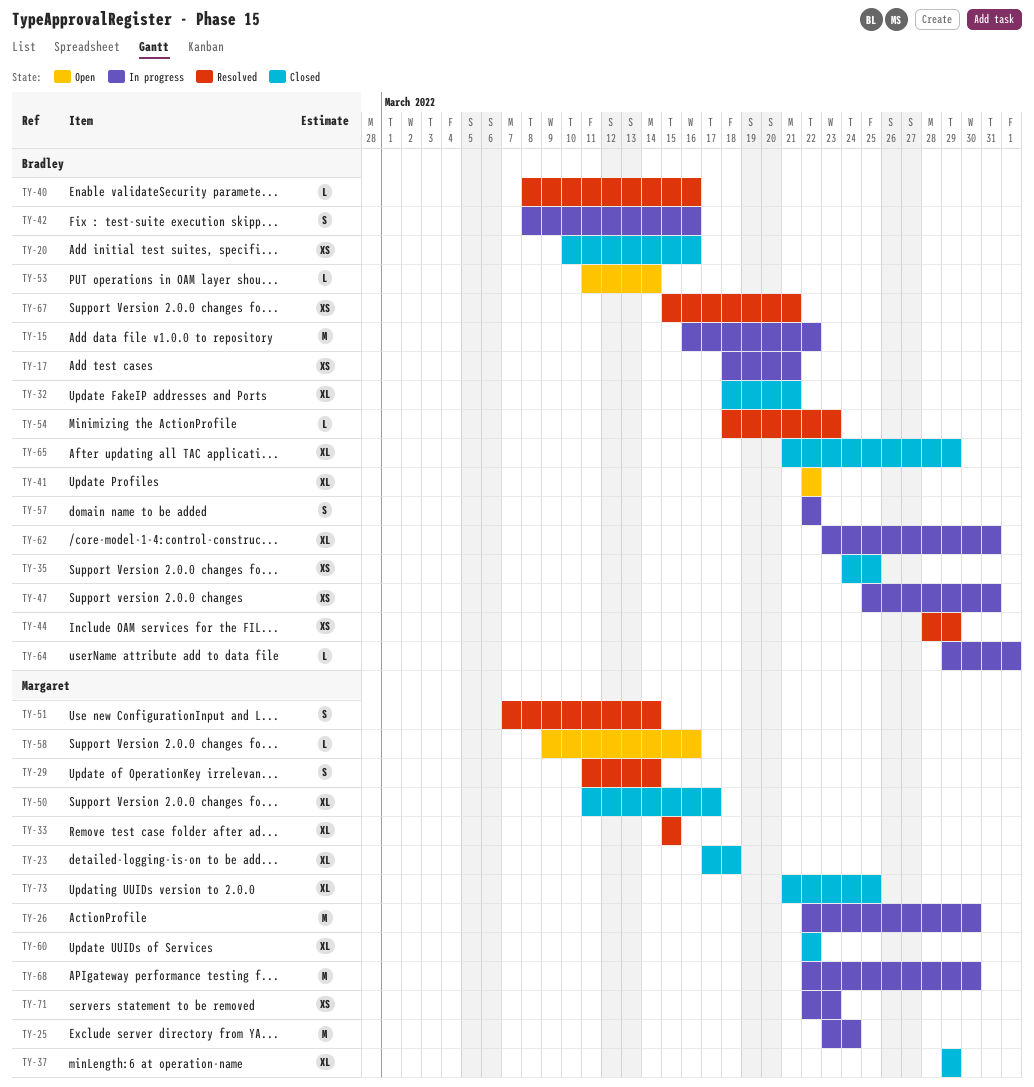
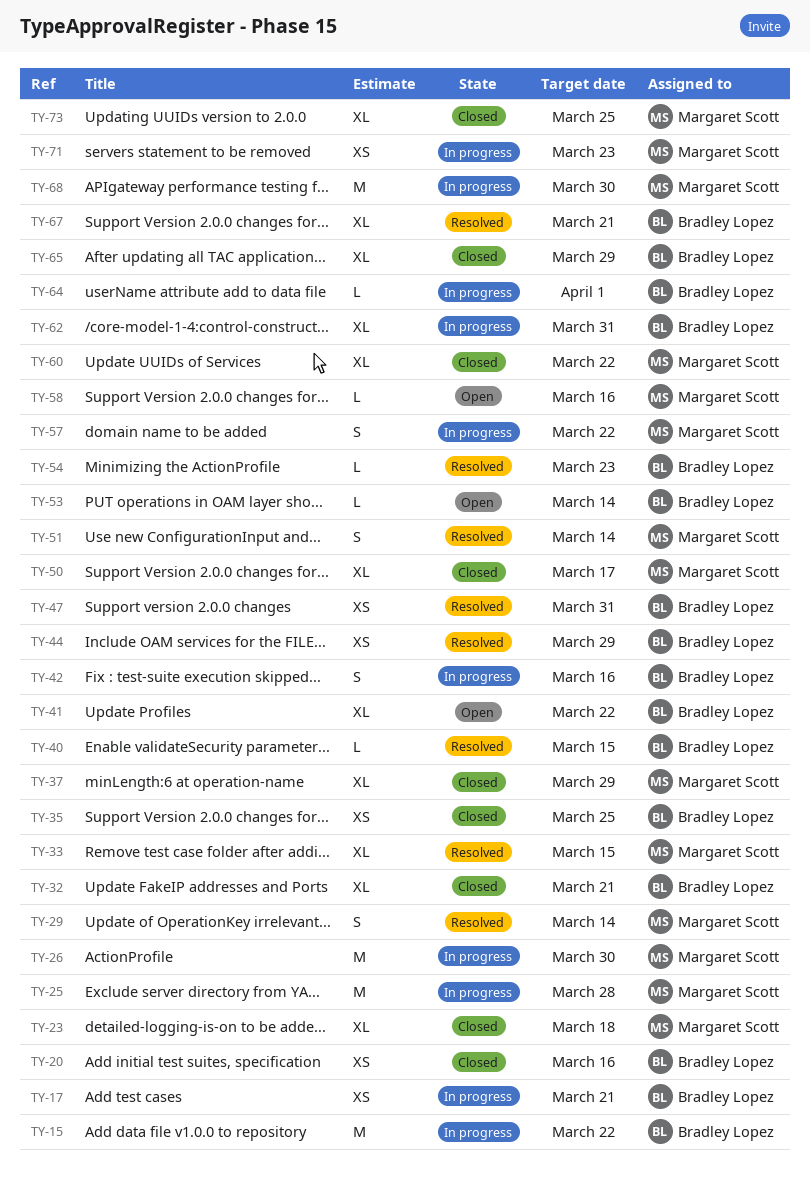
TY-25, due: Mar 24 -> Mar 28
TY-40, due: Mar 16 -> Mar 15
TY-47, status: In progress -> Resolved
TY-57, owner: Bradley Lopez -> Margaret Scott
TY-67, estimate: XS -> XL

